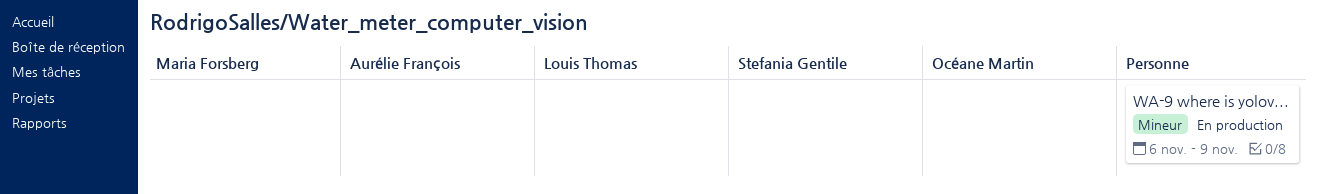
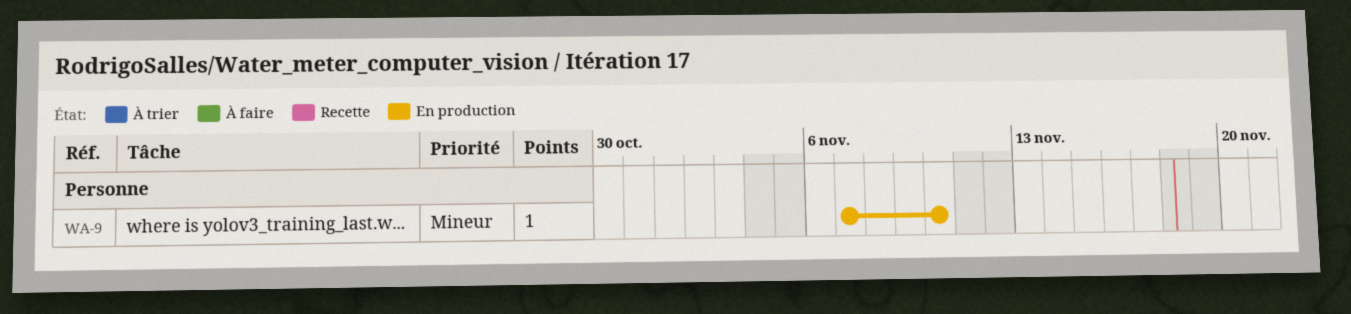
WA-9, start: Nov 6 -> Nov 7
WA-9, due: Nov 9 -> Nov 10

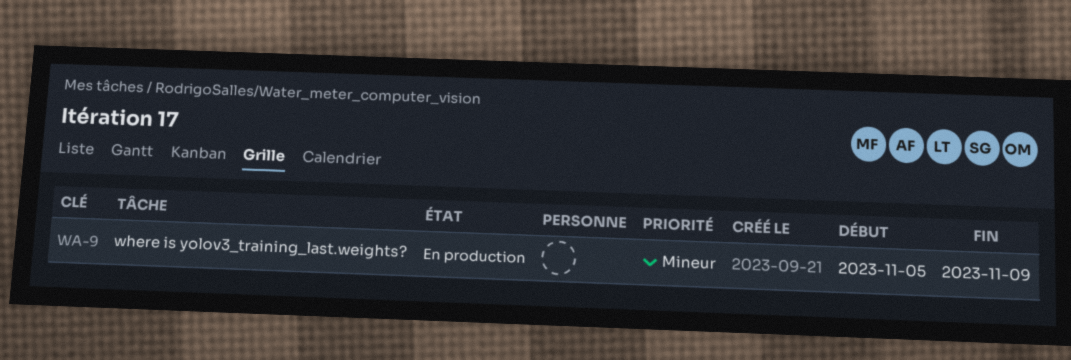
WA-9, start: Nov 7 -> Nov 5
WA-9, due: Nov 10 -> Nov 9

